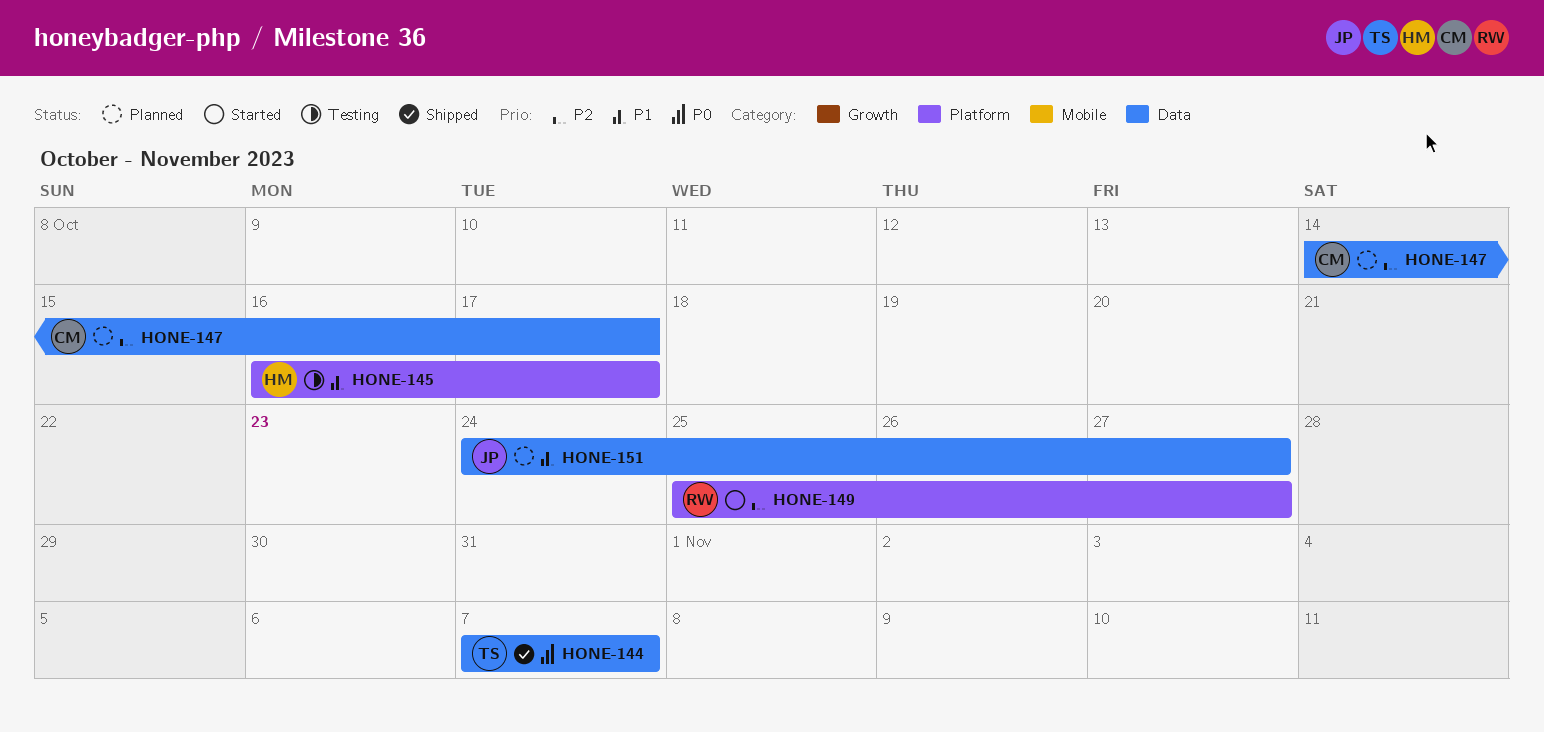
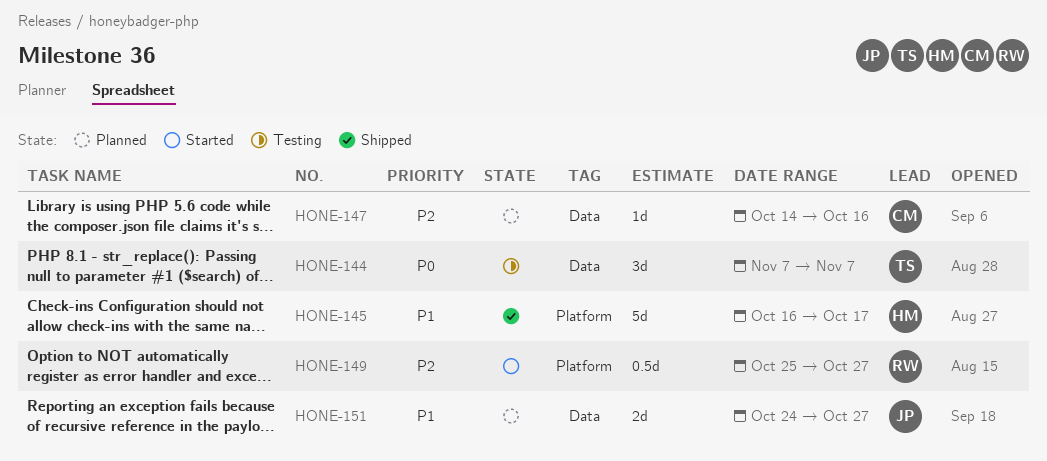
HONE-144, status: Shipped -> Testing
HONE-145, status: Testing -> Shipped
HONE-147, due: Oct 17 -> Oct 16

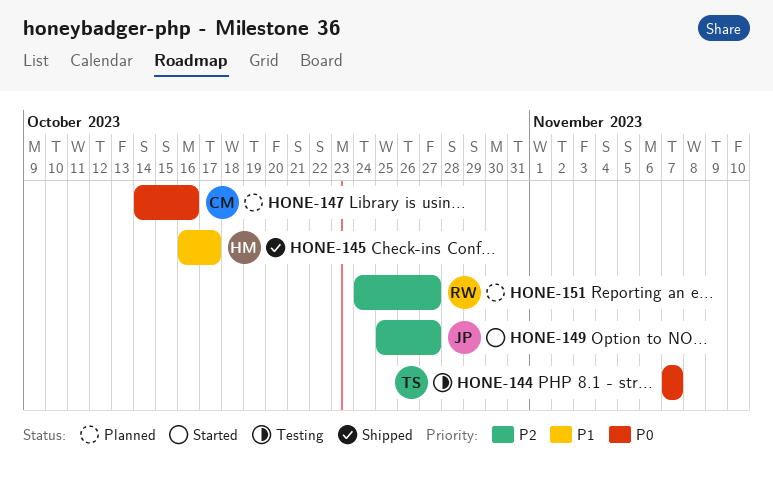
HONE-147, priority: P2 -> P0
HONE-149, owner: RW -> JP
HONE-151, owner: JP -> RW
HONE-151, priority: P1 -> P2

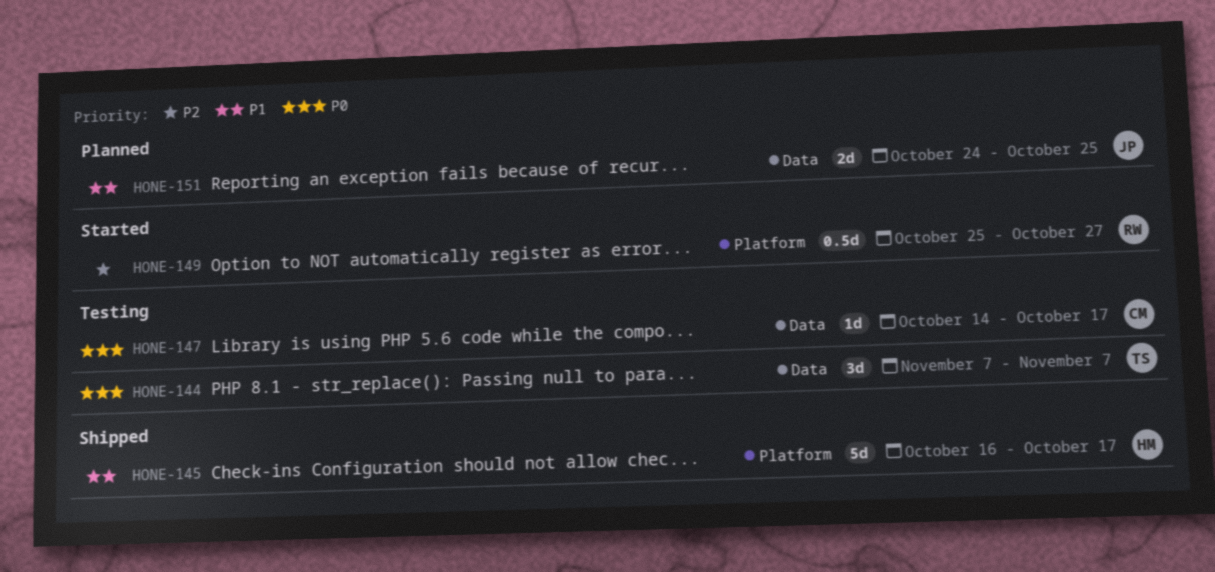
HONE-147, status: Planned -> Testing
HONE-147, due: Oct 16 -> Oct 17
HONE-149, owner: JP -> RW
HONE-151, owner: RW -> JP
HONE-151, priority: P2 -> P1
HONE-151, due: Oct 27 -> Oct 25

